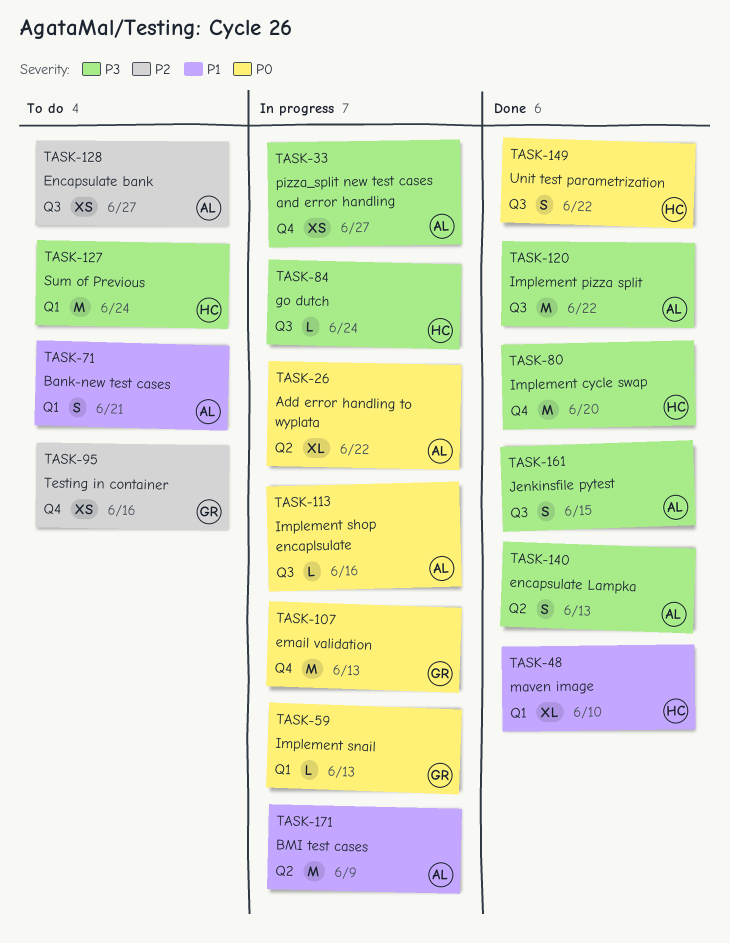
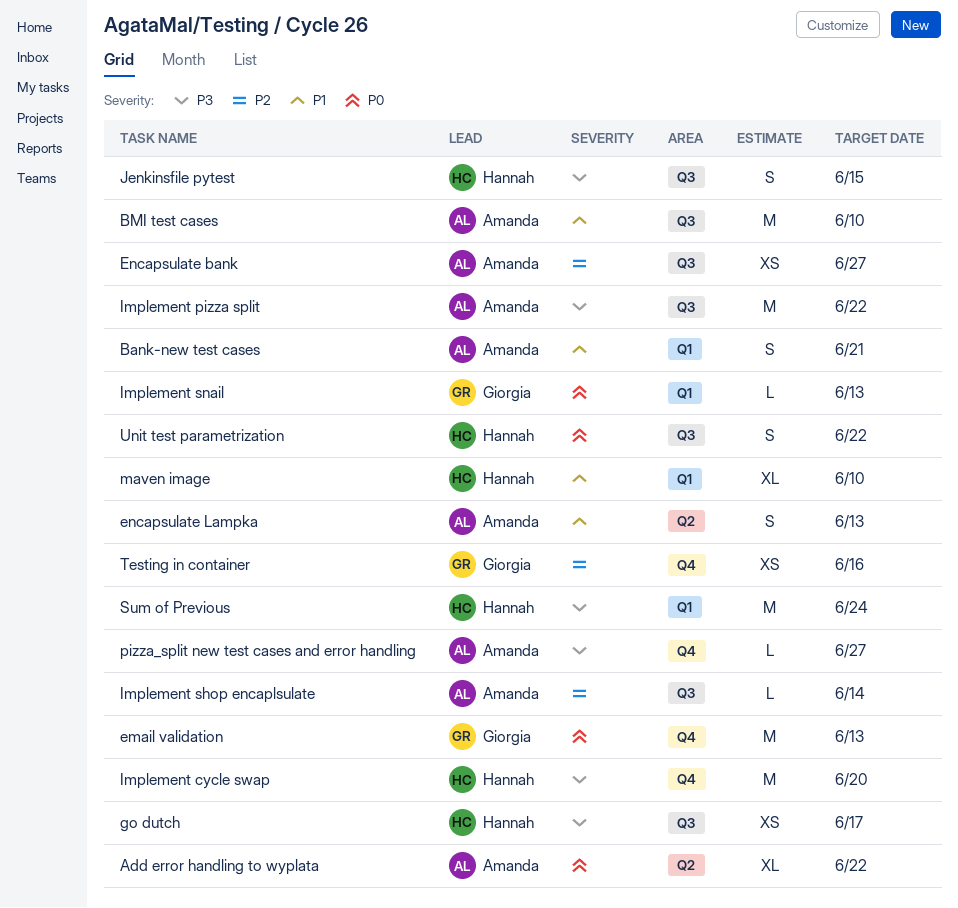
BMI test cases, label: Q2 -> Q3
BMI test cases, due: Jun 9 -> Jun 10
encapsulate Lampka, priority: P3 -> P1
go dutch, estimate: L -> XS
go dutch, due: Jun 24 -> Jun 17
Implement shop encaplsulate, priority: P0 -> P2
Implement shop encaplsulate, due: Jun 16 -> Jun 14
Jenkinsfile pytest, owner: Amanda -> Hannah
pizza_split new test cases and error handling, estimate: XS -> L

